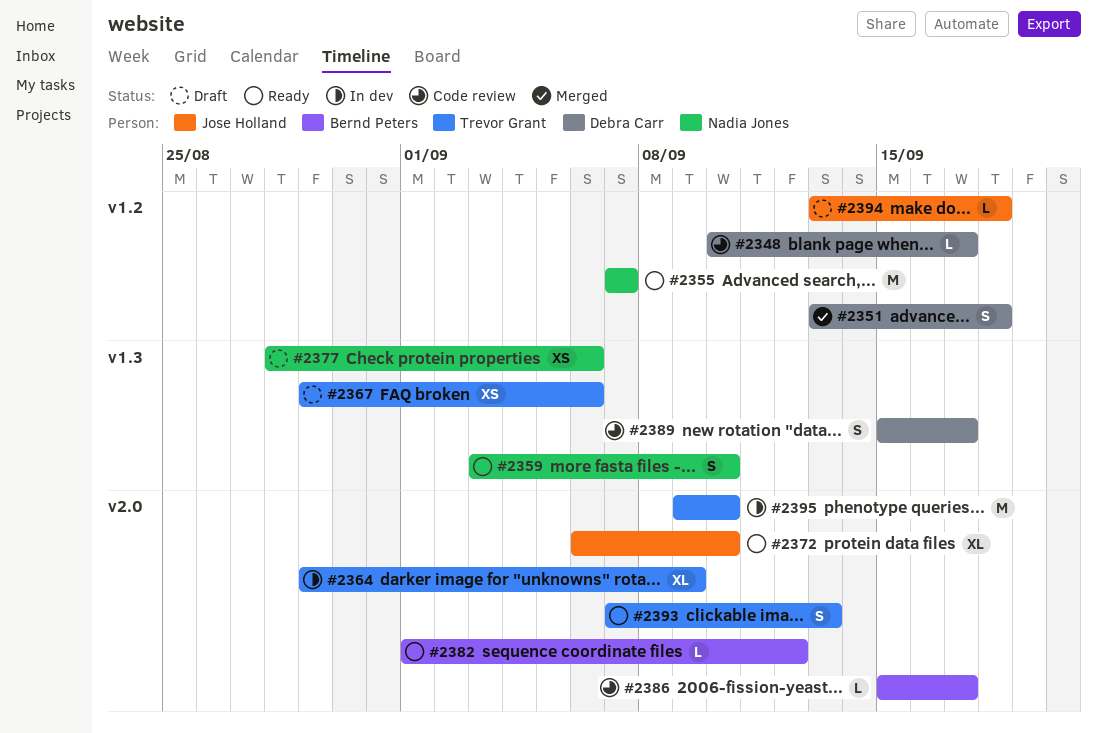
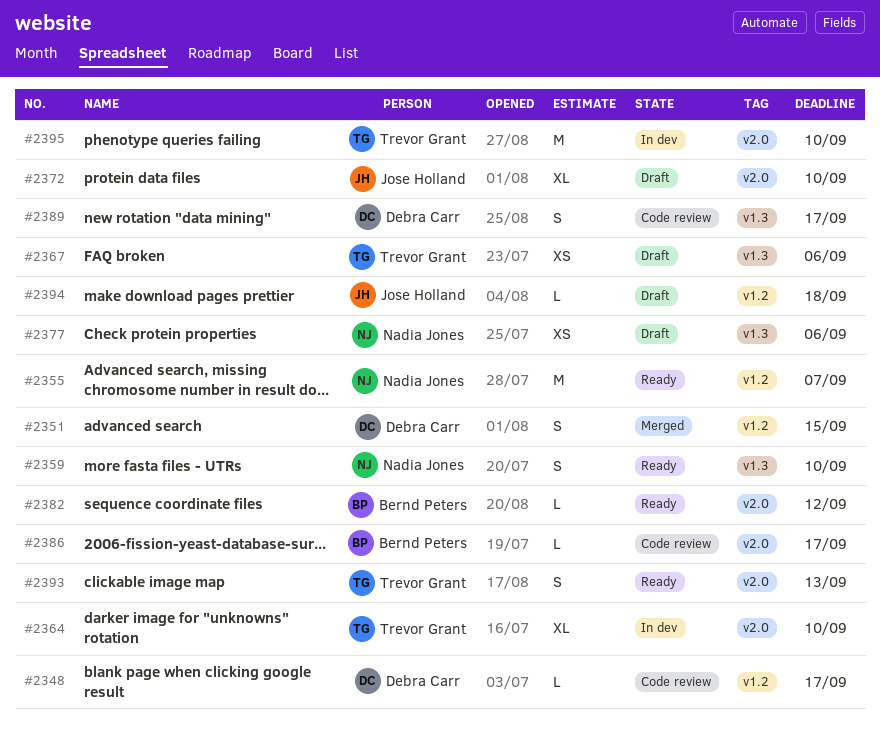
#2351, due: Sep 18 -> Sep 15
#2364, due: Sep 9 -> Sep 10
#2372, status: Ready -> Draft

